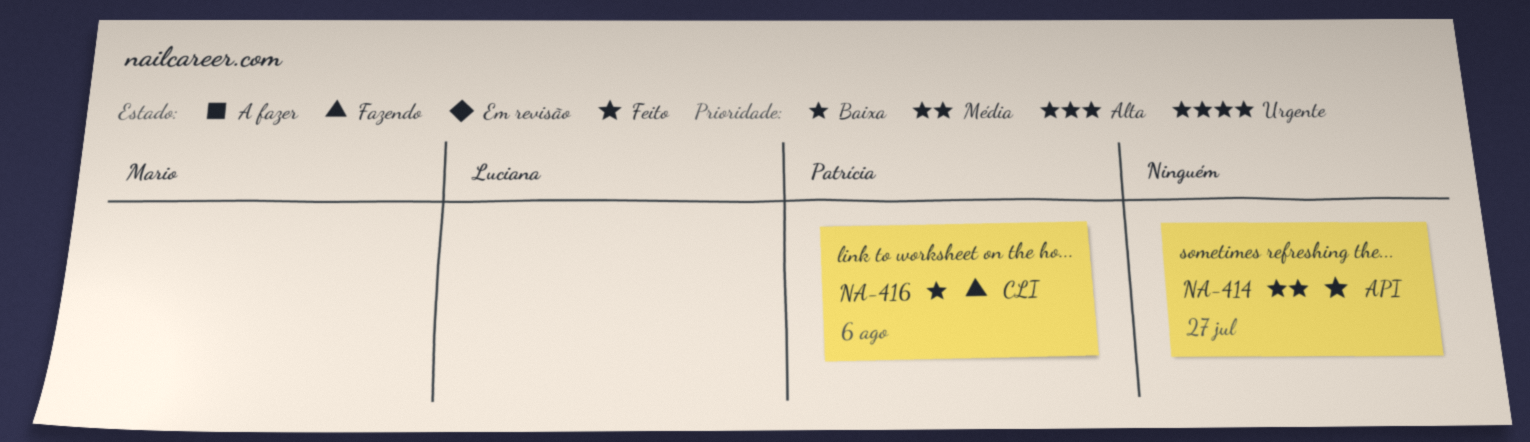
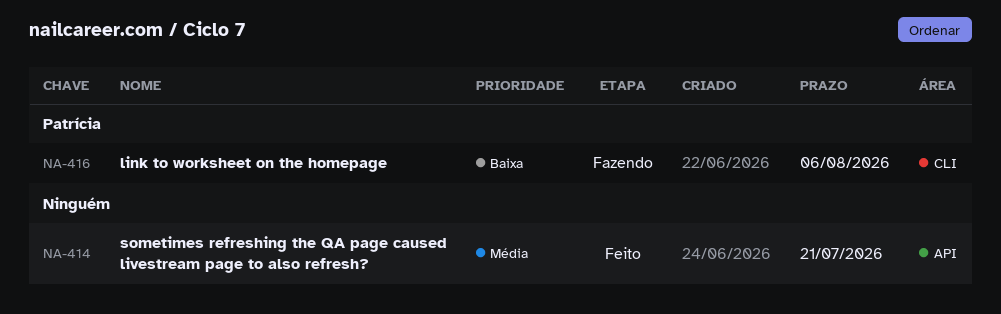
NA-414, due: Jul 27 -> Jul 21

